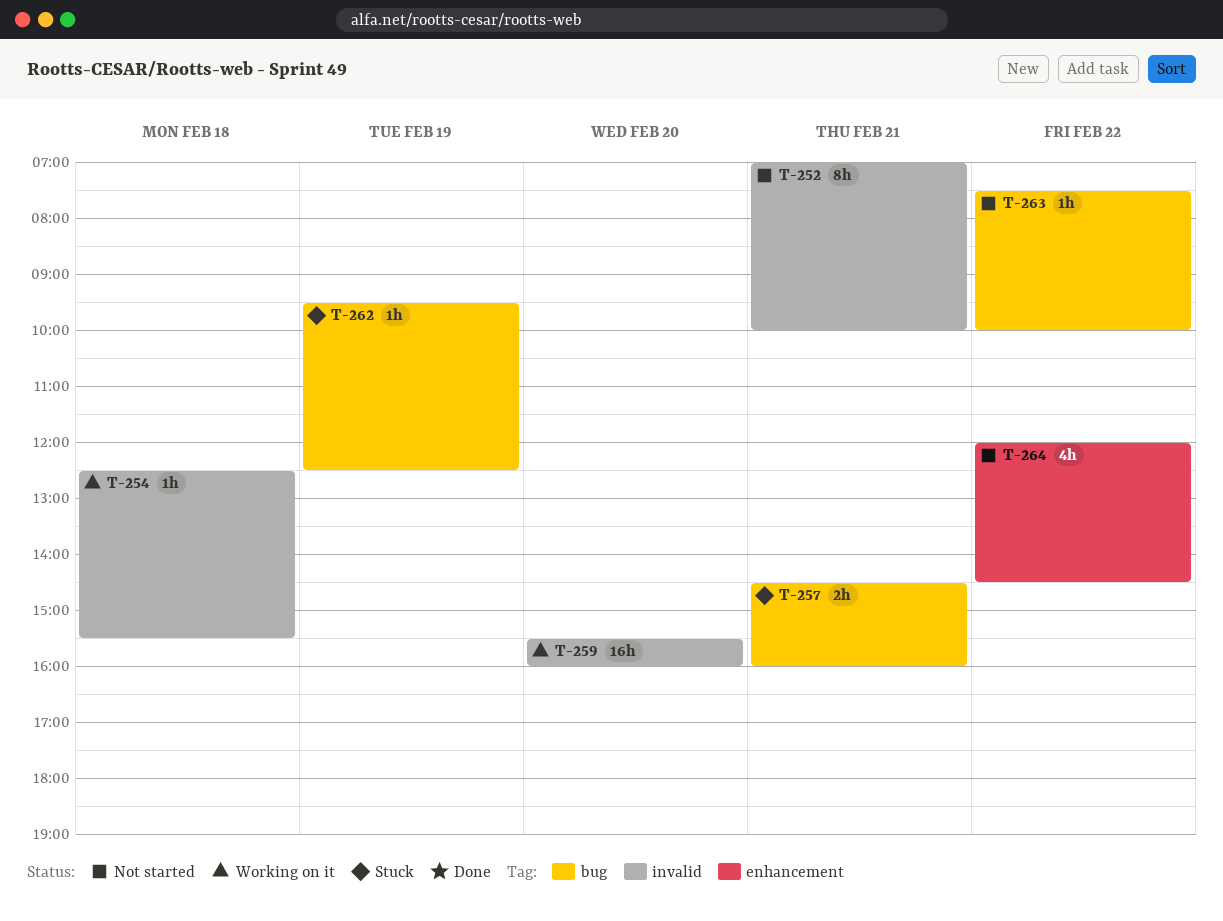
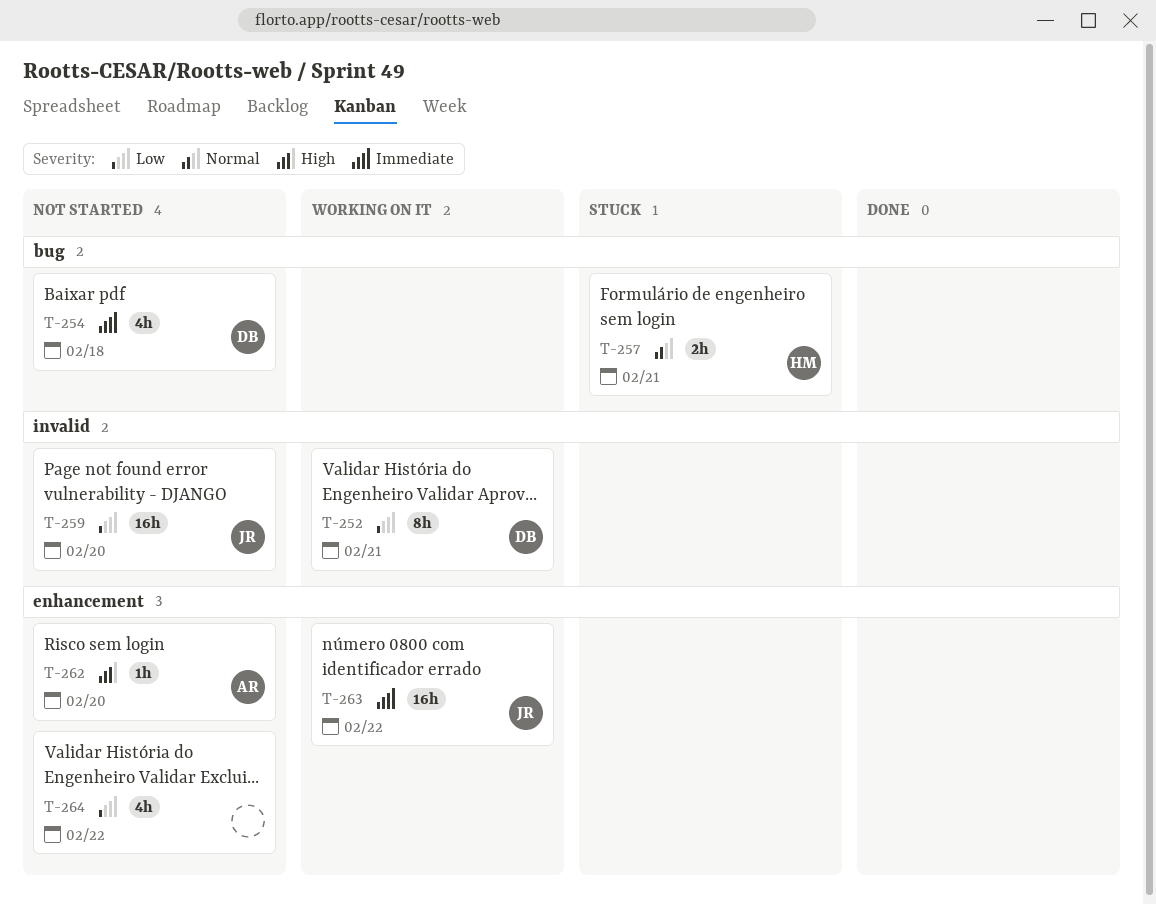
T-252, status: Not started -> Working on it
T-254, status: Working on it -> Not started
T-254, label: invalid -> bug
T-254, estimate: 1h -> 4h
T-259, status: Working on it -> Not started
T-262, status: Stuck -> Not started
T-262, label: bug -> enhancement
T-262, day: Feb 19 -> Feb 20
T-263, status: Not started -> Working on it
T-263, label: bug -> enhancement
T-263, estimate: 1h -> 16h

